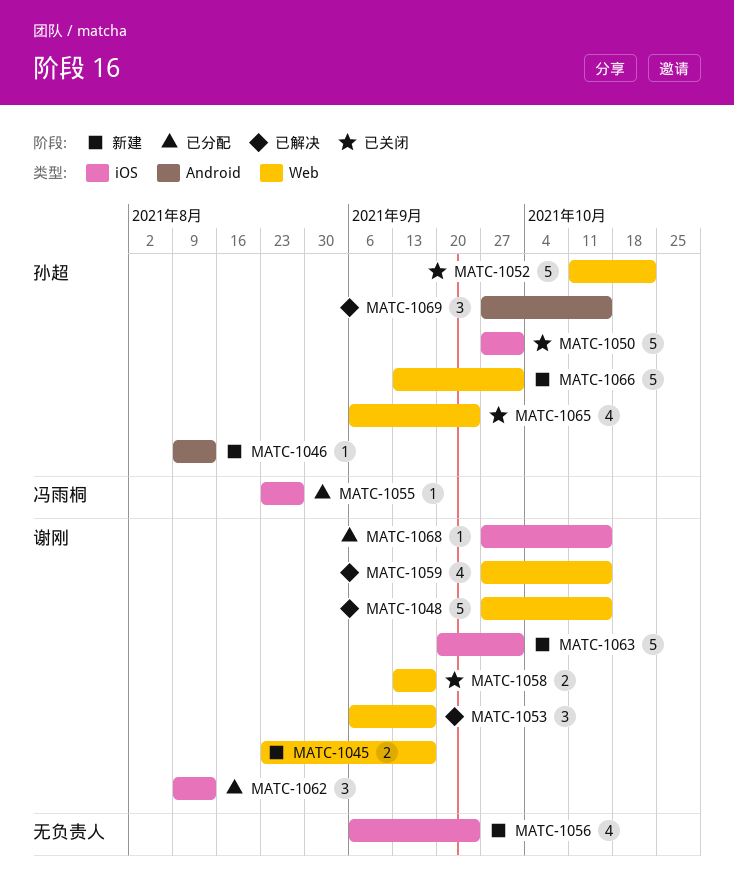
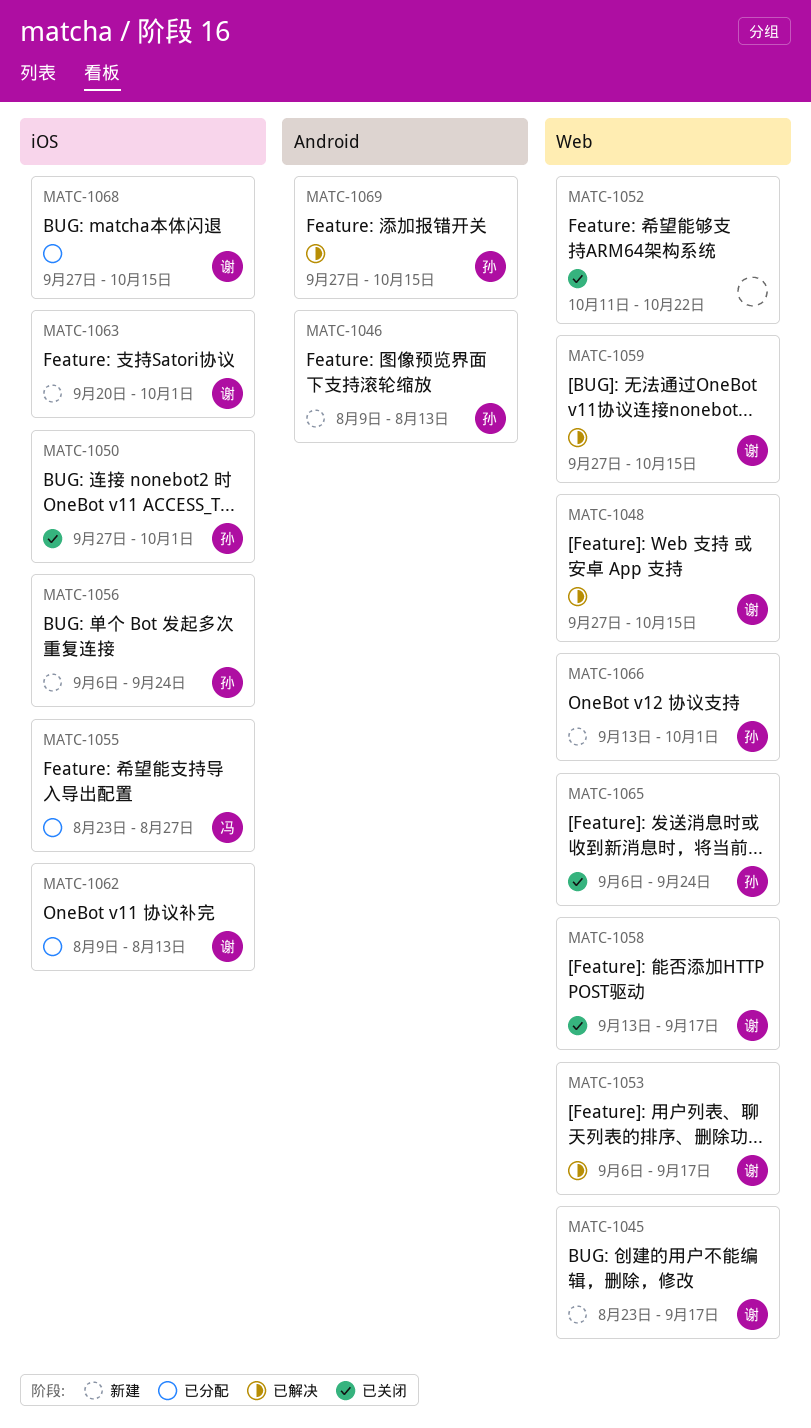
MATC-1052, owner: 孙超 -> none
MATC-1056, owner: none -> 孙超

